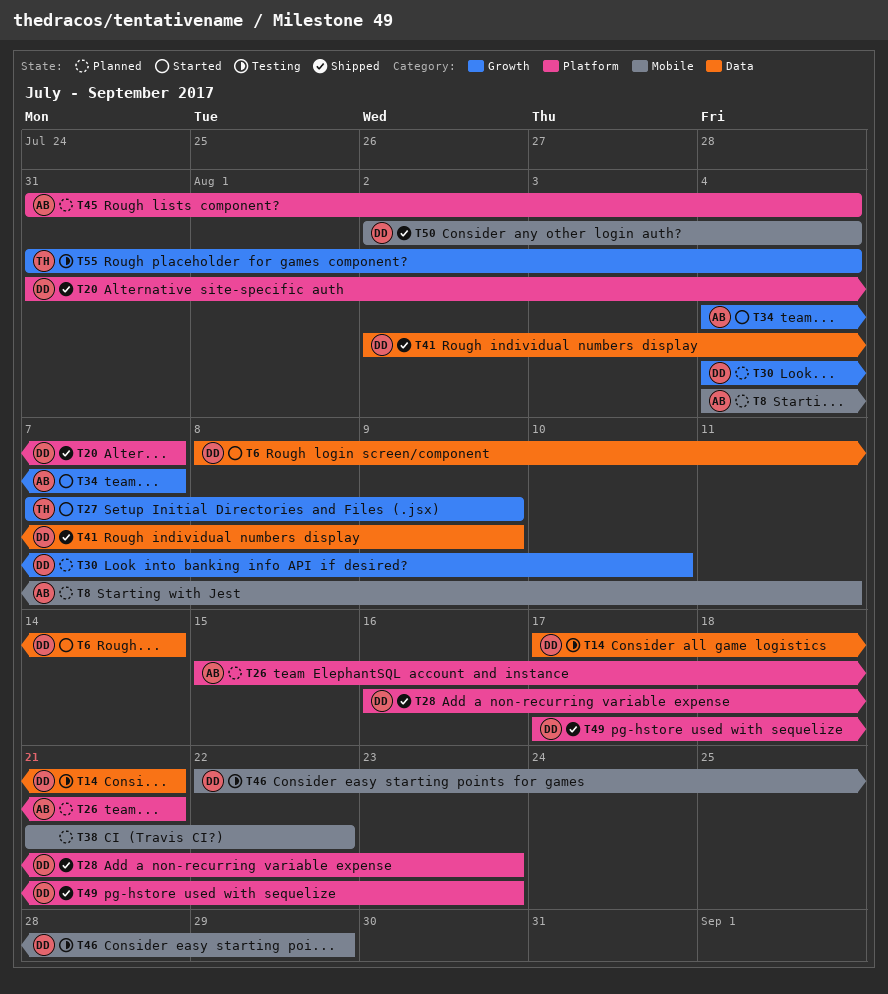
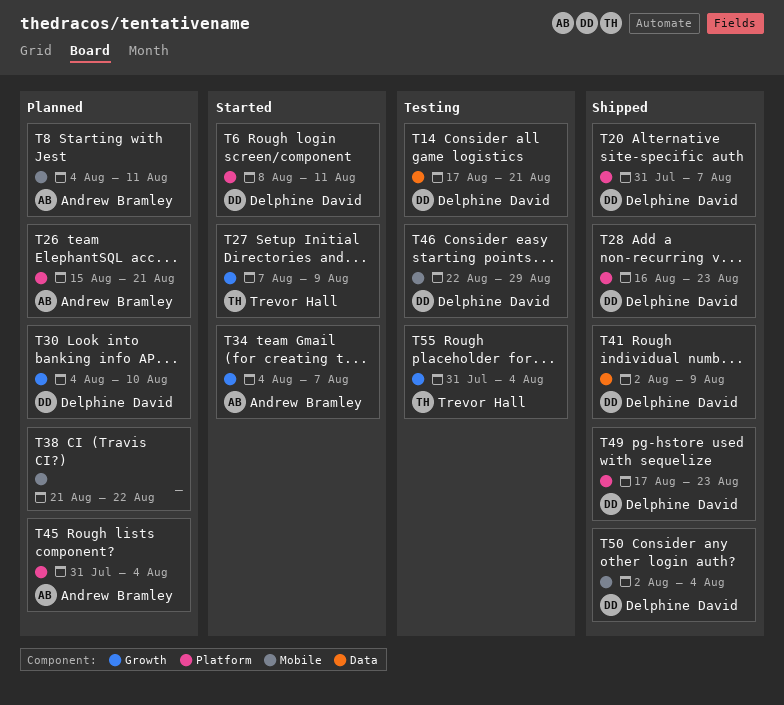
T6, label: Data -> Platform
T6, due: Aug 14 -> Aug 11

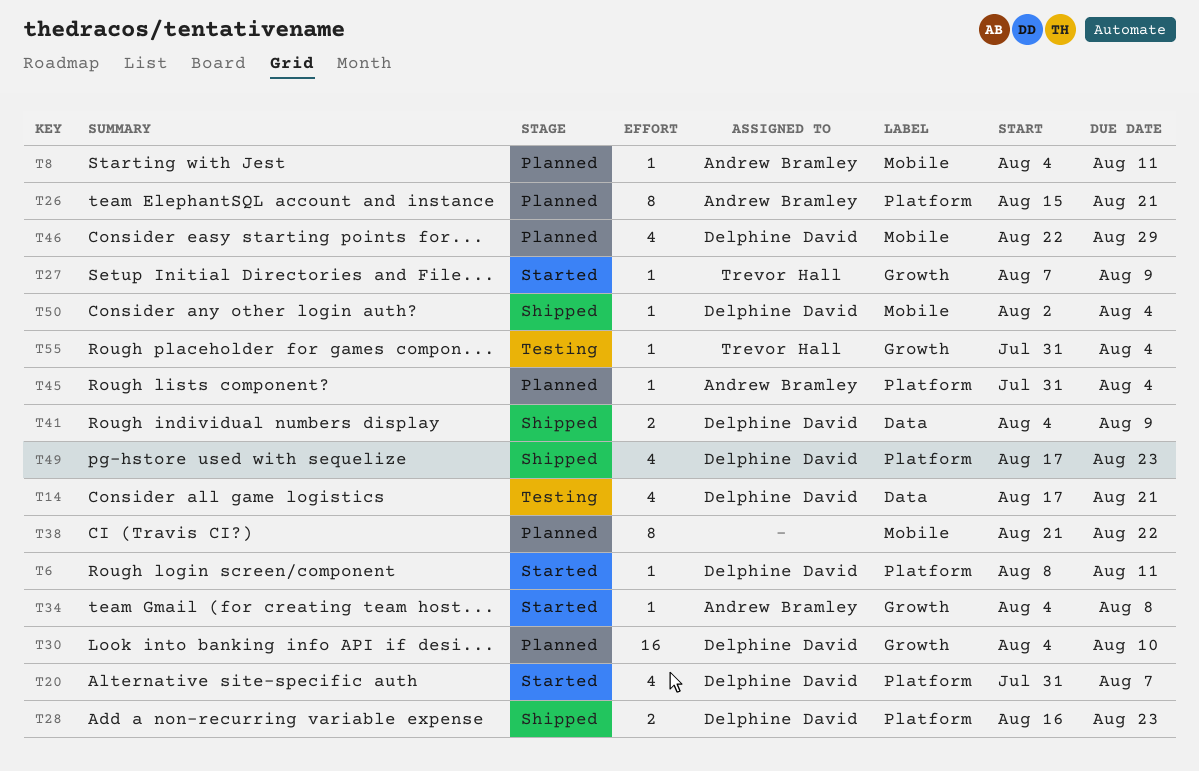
T20, status: Shipped -> Started
T34, due: Aug 7 -> Aug 8
T41, start: Aug 2 -> Aug 4
T46, status: Testing -> Planned

